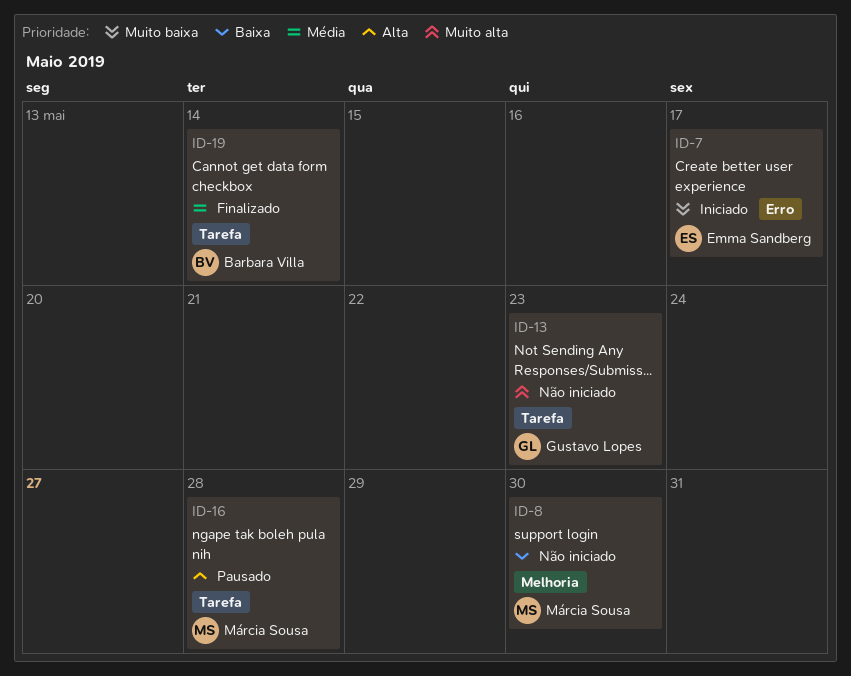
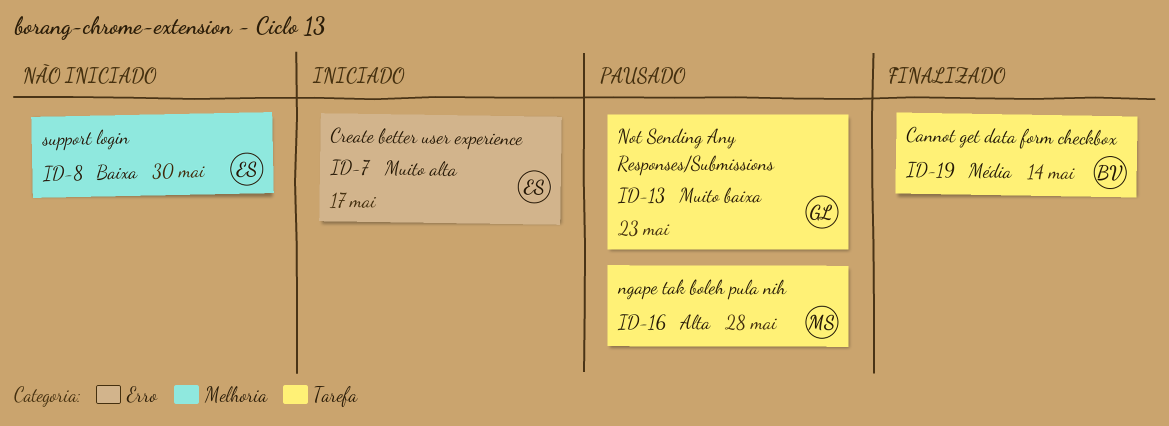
ID-7, priority: Muito baixa -> Muito alta
ID-8, owner: Márcia Sousa -> Emma Sandberg
ID-13, status: Não iniciado -> Pausado
ID-13, priority: Muito alta -> Muito baixa

